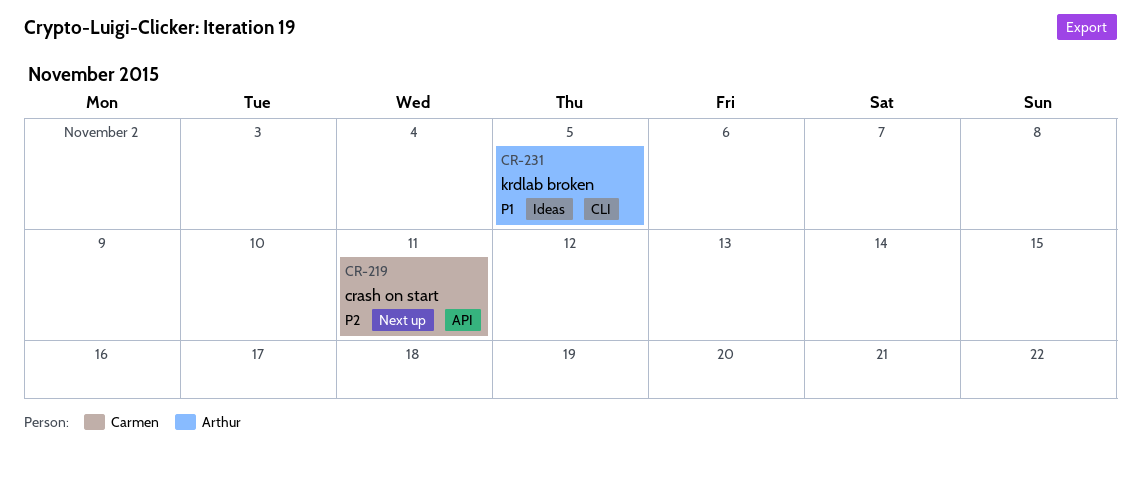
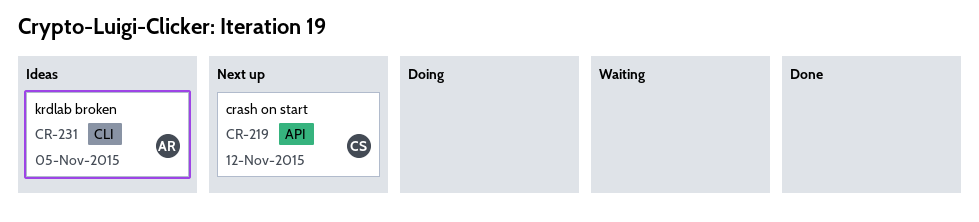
CR-219, due: Nov 11 -> Nov 12

